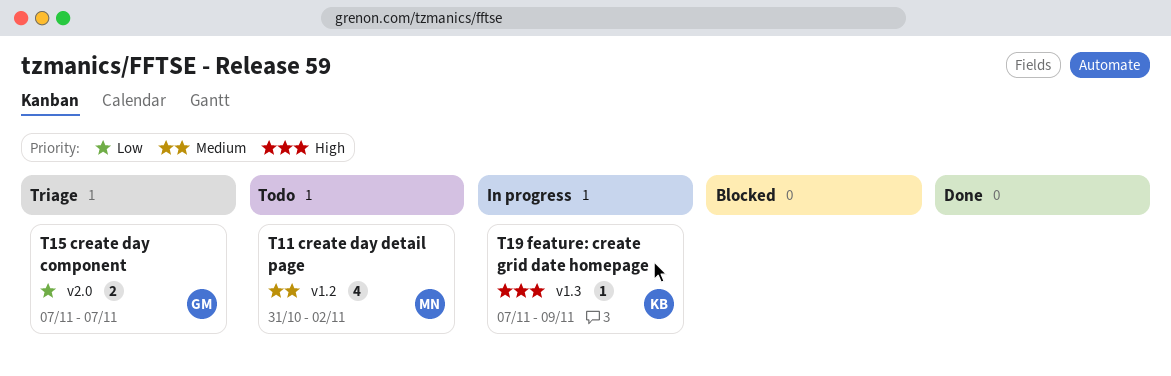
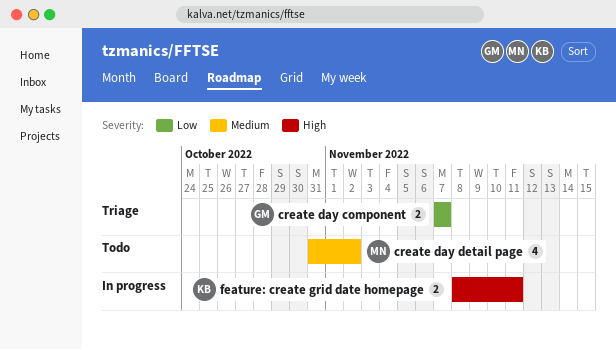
feature: create grid date homepage, estimate: 1 -> 2
feature: create grid date homepage, start: Nov 7 -> Nov 8
feature: create grid date homepage, due: Nov 9 -> Nov 11

